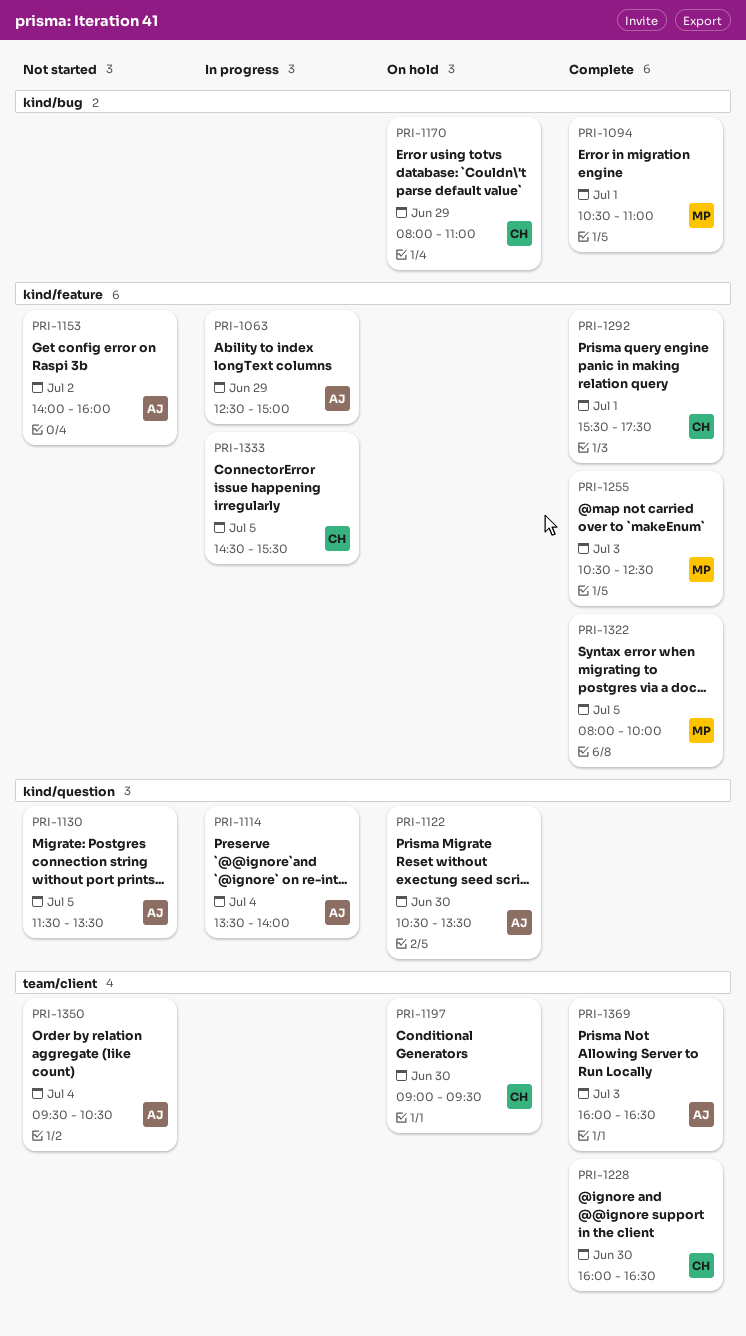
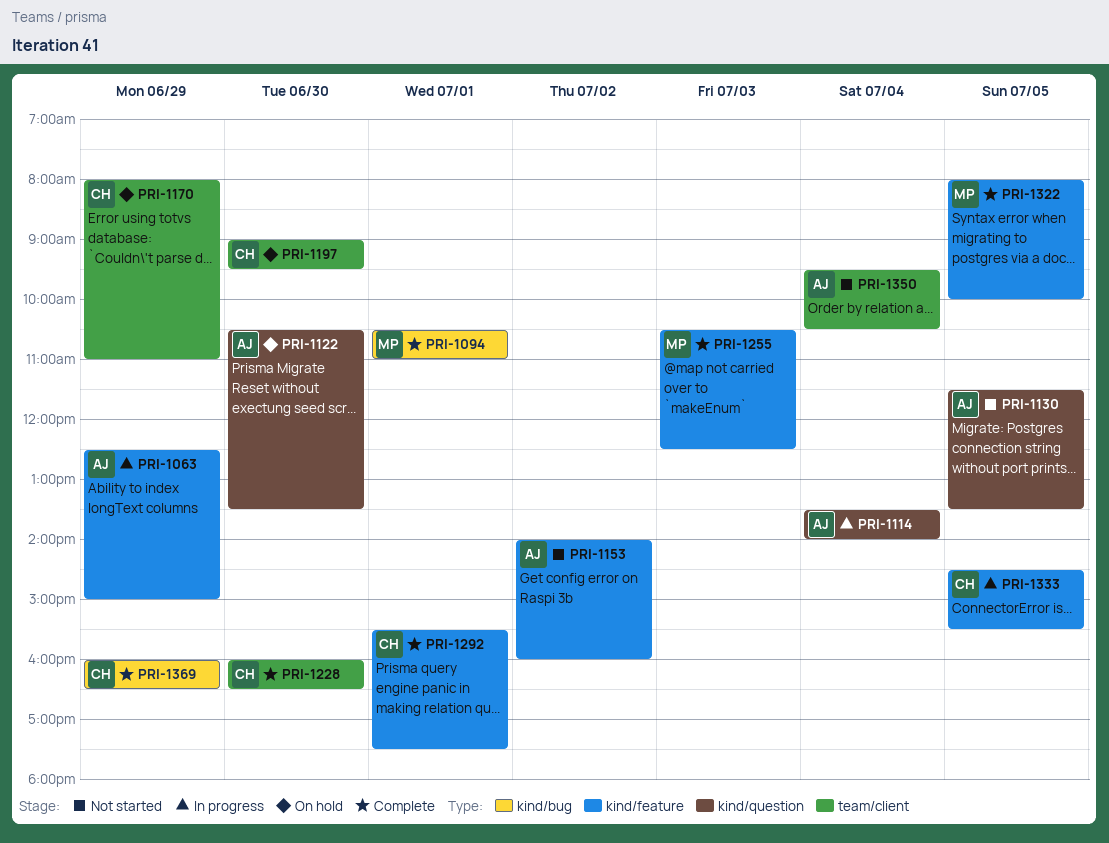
PRI-1170, label: kind/bug -> team/client
PRI-1369, owner: AJ -> CH
PRI-1369, label: team/client -> kind/bug
PRI-1369, day: Jul 3 -> Jun 29

